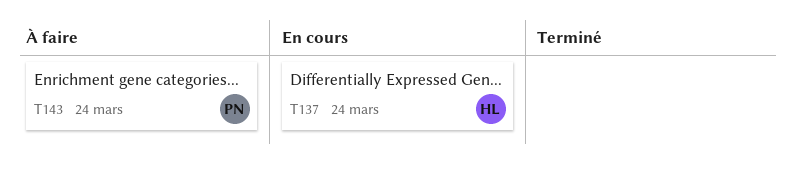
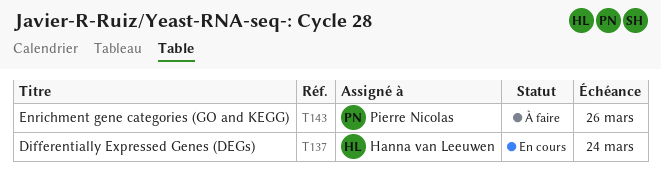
T143, due: Mar 24 -> Mar 26

